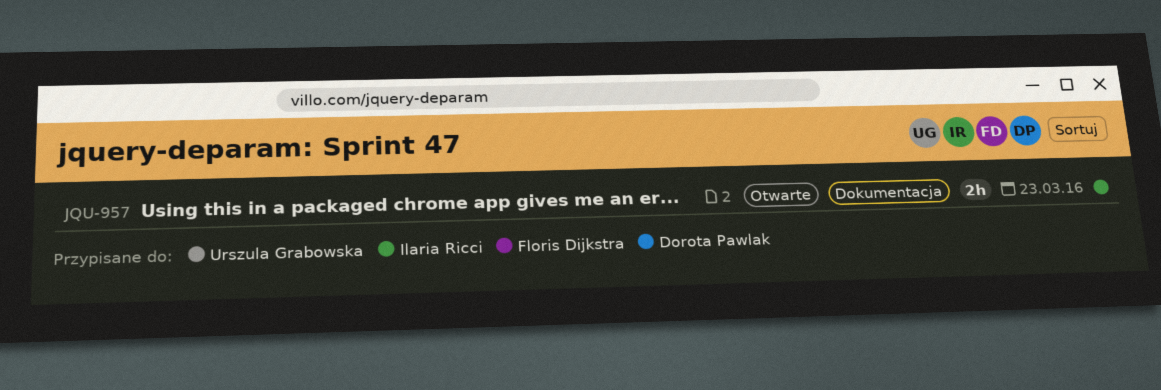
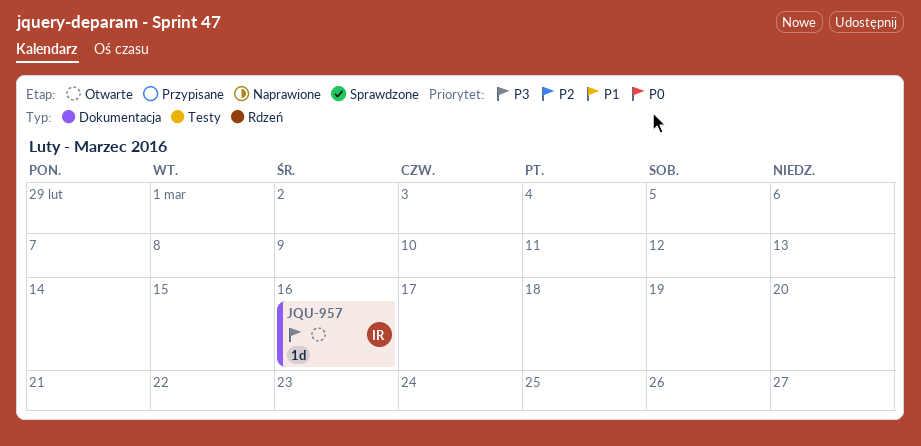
JQU-957, estimate: 2h -> 1d
JQU-957, due: Mar 23 -> Mar 16

